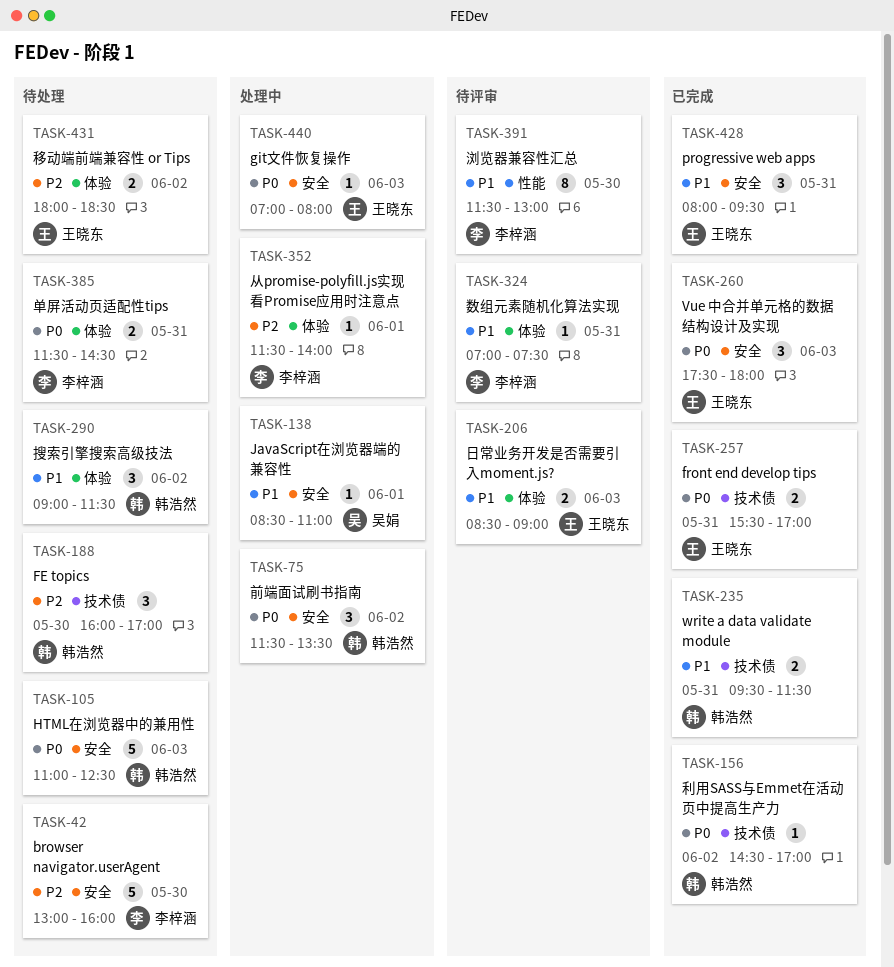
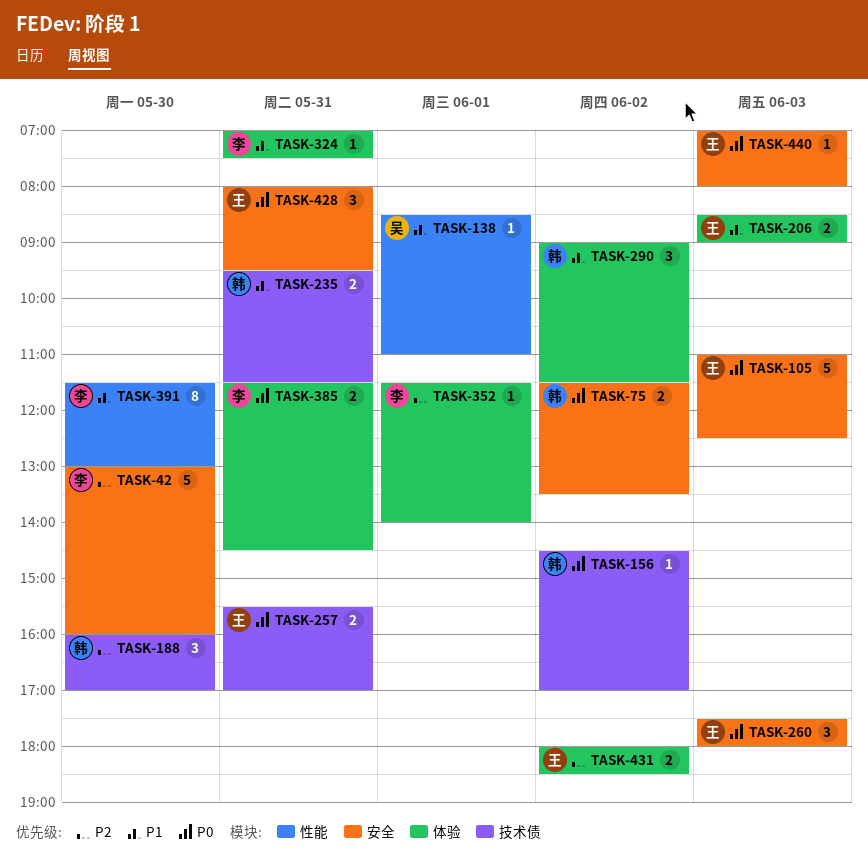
TASK-75, estimate: 3 -> 2
TASK-105, owner: 韩浩然 -> 王晓东
TASK-138, label: 安全 -> 性能
TASK-428, priority: P1 -> P0

